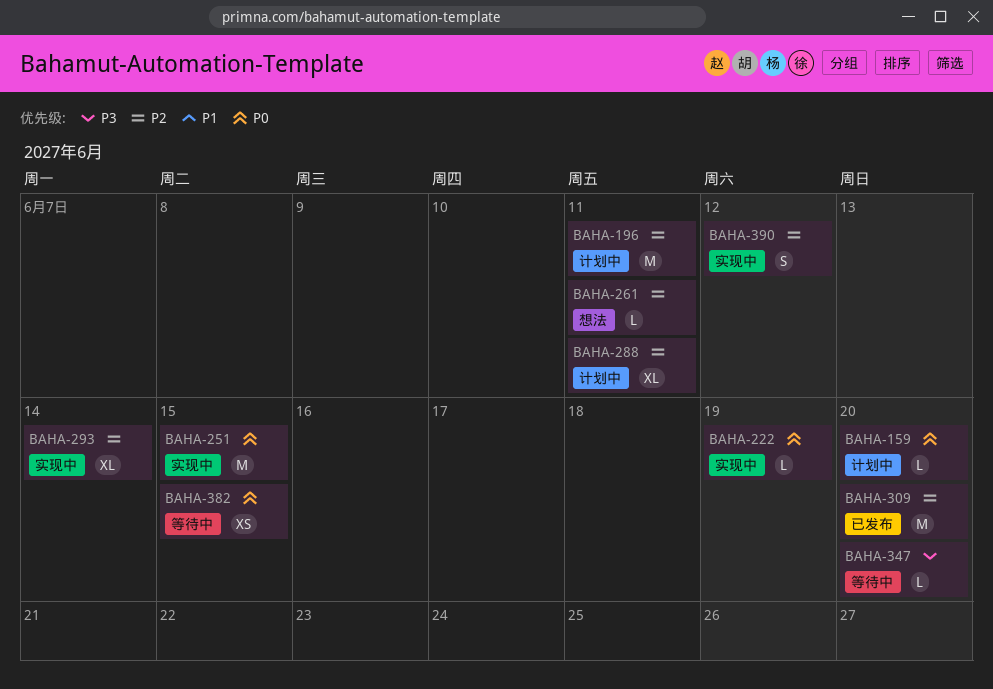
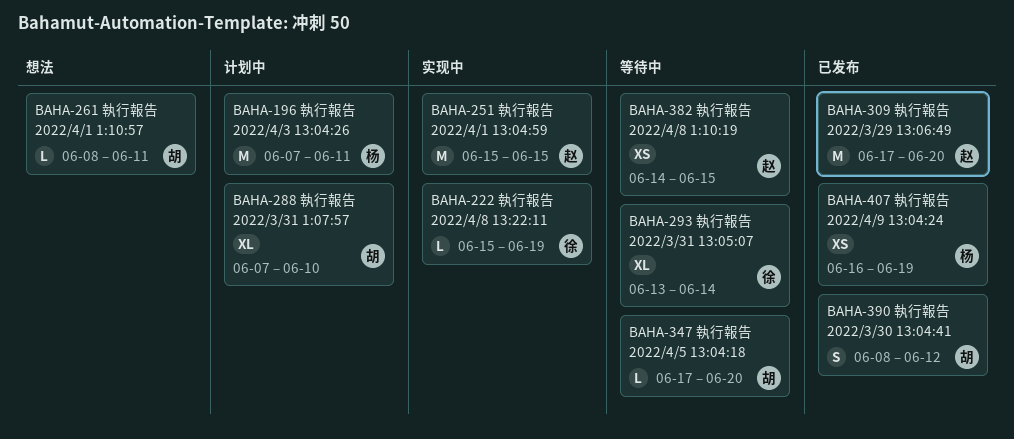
BAHA-159: present -> none
BAHA-288, due: Jun 11 -> Jun 10
BAHA-293, status: 实现中 -> 等待中
BAHA-390, status: 实现中 -> 已发布
BAHA-407: none -> present

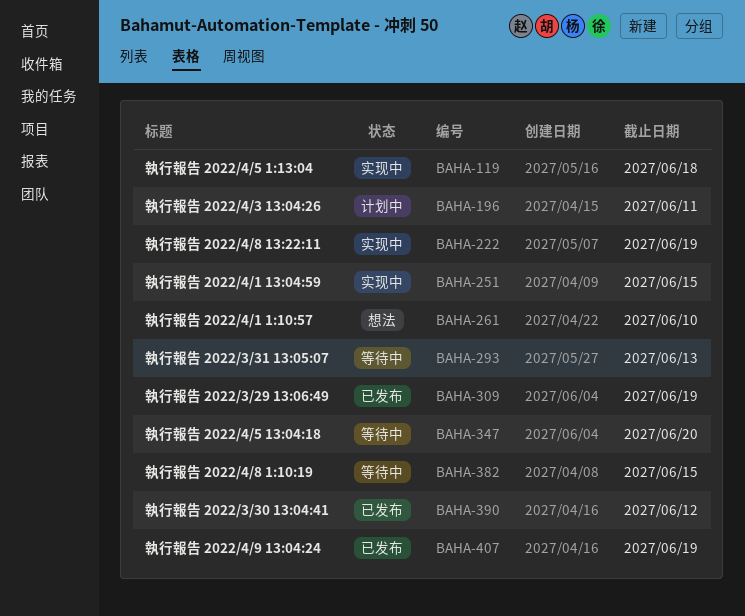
BAHA-119: none -> present
BAHA-261, due: Jun 11 -> Jun 10
BAHA-288: present -> none
BAHA-293, due: Jun 14 -> Jun 13
BAHA-309, due: Jun 20 -> Jun 19

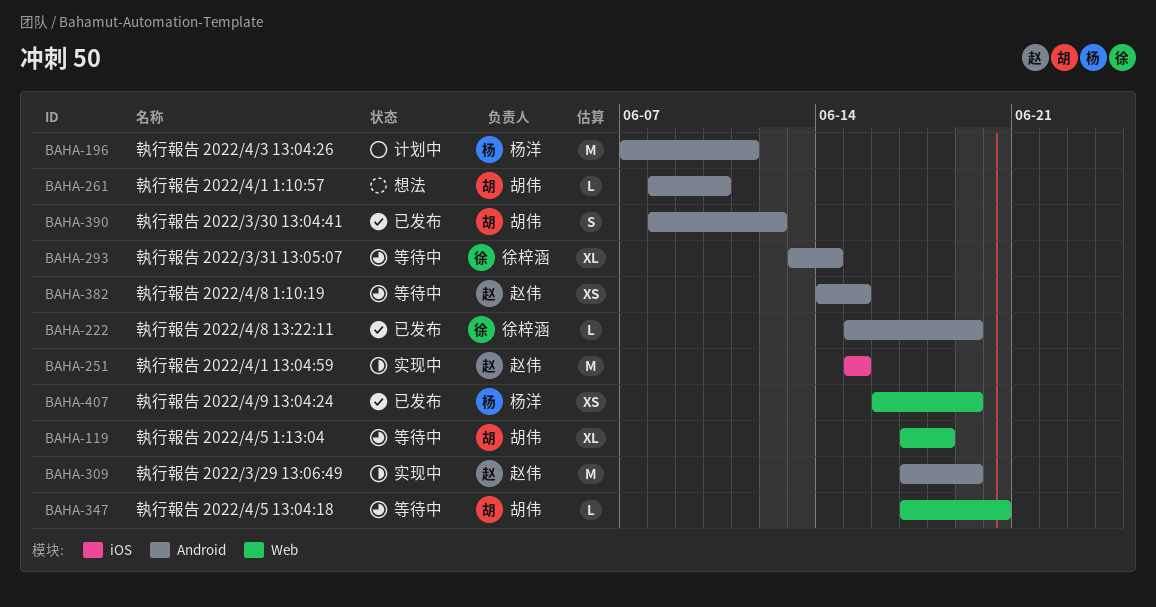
BAHA-119, status: 实现中 -> 等待中
BAHA-222, status: 实现中 -> 已发布
BAHA-293, due: Jun 13 -> Jun 14
BAHA-309, status: 已发布 -> 实现中

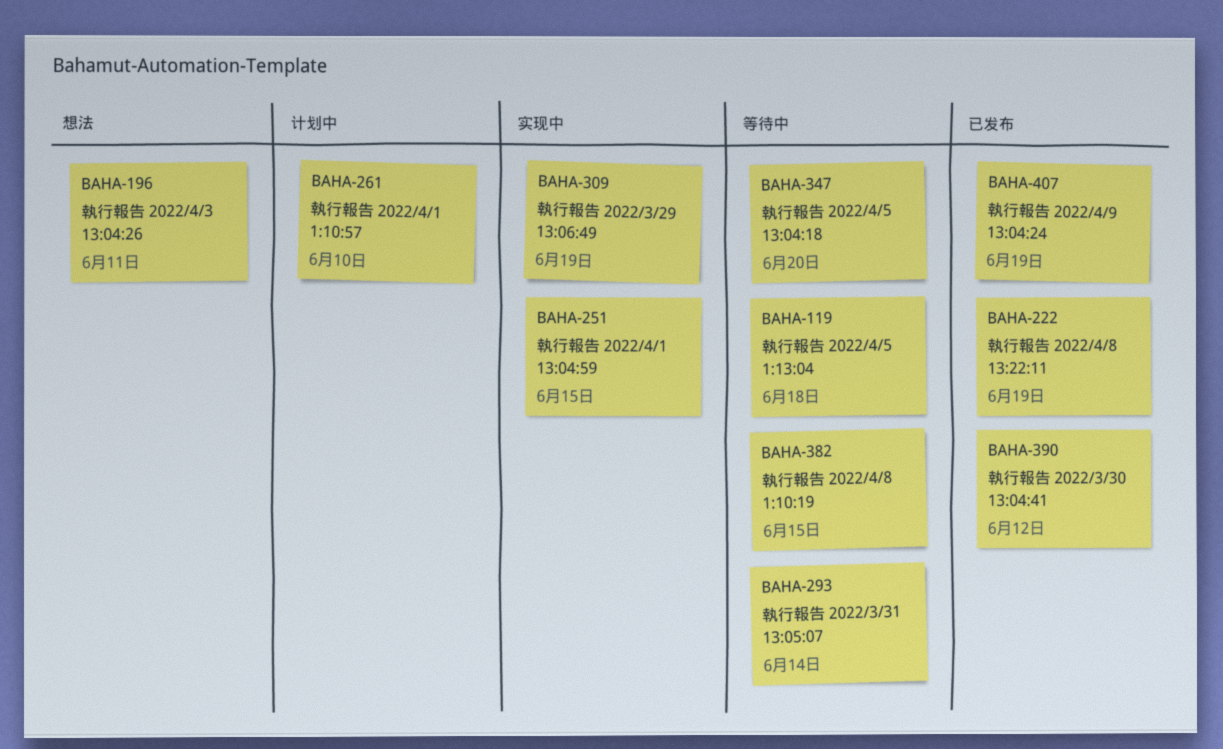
BAHA-196, status: 计划中 -> 想法
BAHA-261, status: 想法 -> 计划中

